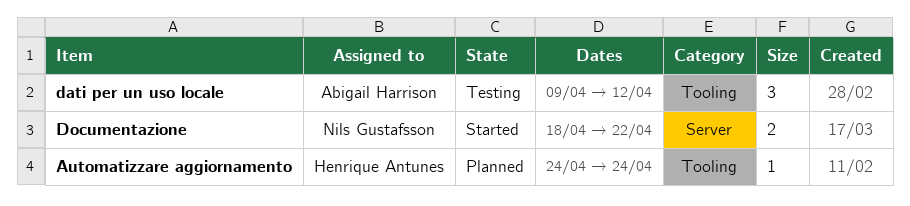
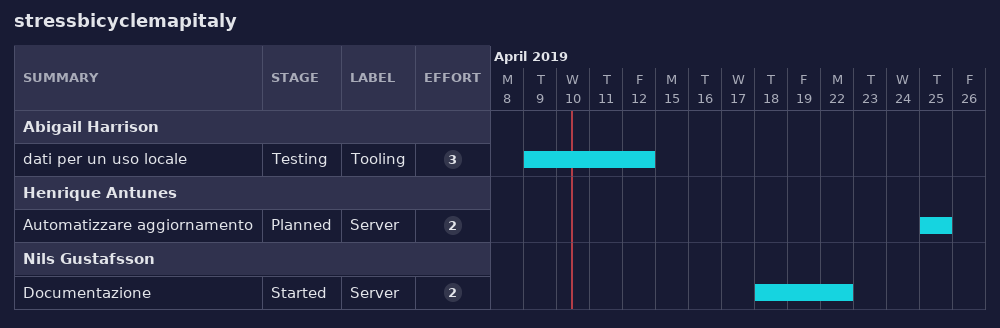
Automatizzare aggiornamento, label: Tooling -> Server
Automatizzare aggiornamento, estimate: 1 -> 2
Automatizzare aggiornamento, start: Apr 24 -> Apr 25
Automatizzare aggiornamento, due: Apr 24 -> Apr 25

